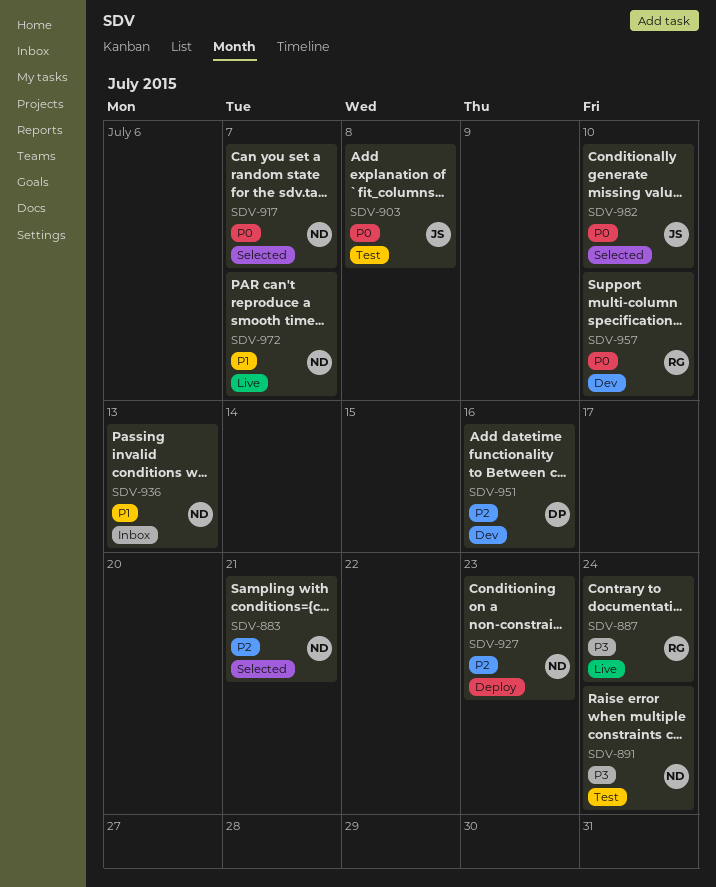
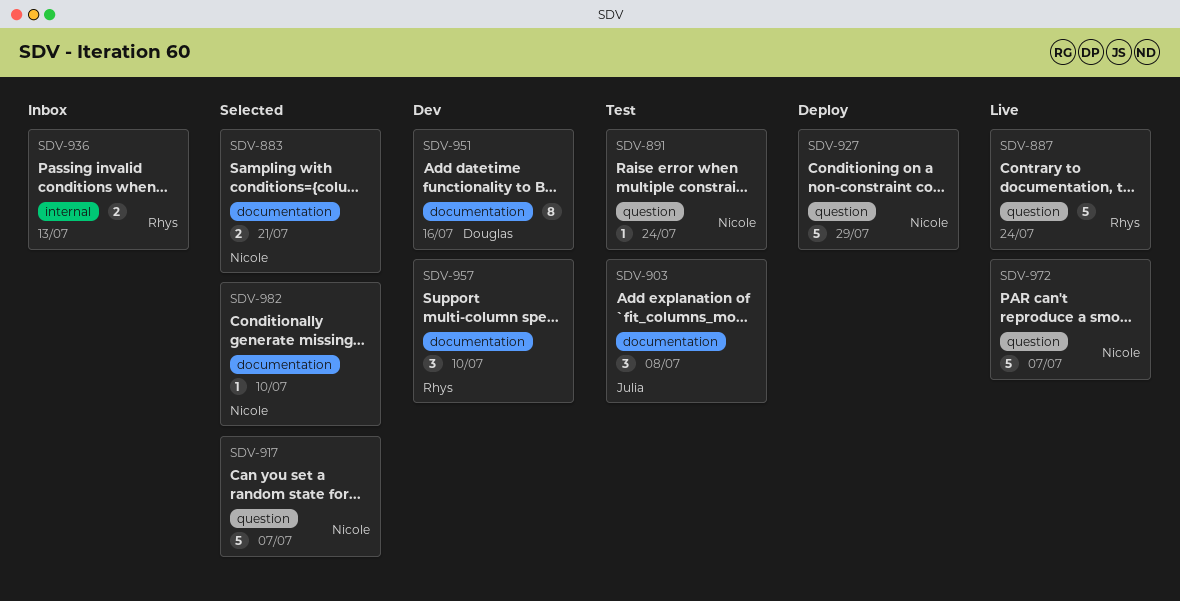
SDV-927, due: Jul 23 -> Jul 29
SDV-936, owner: Nicole -> Rhys
SDV-982, owner: Julia -> Nicole

